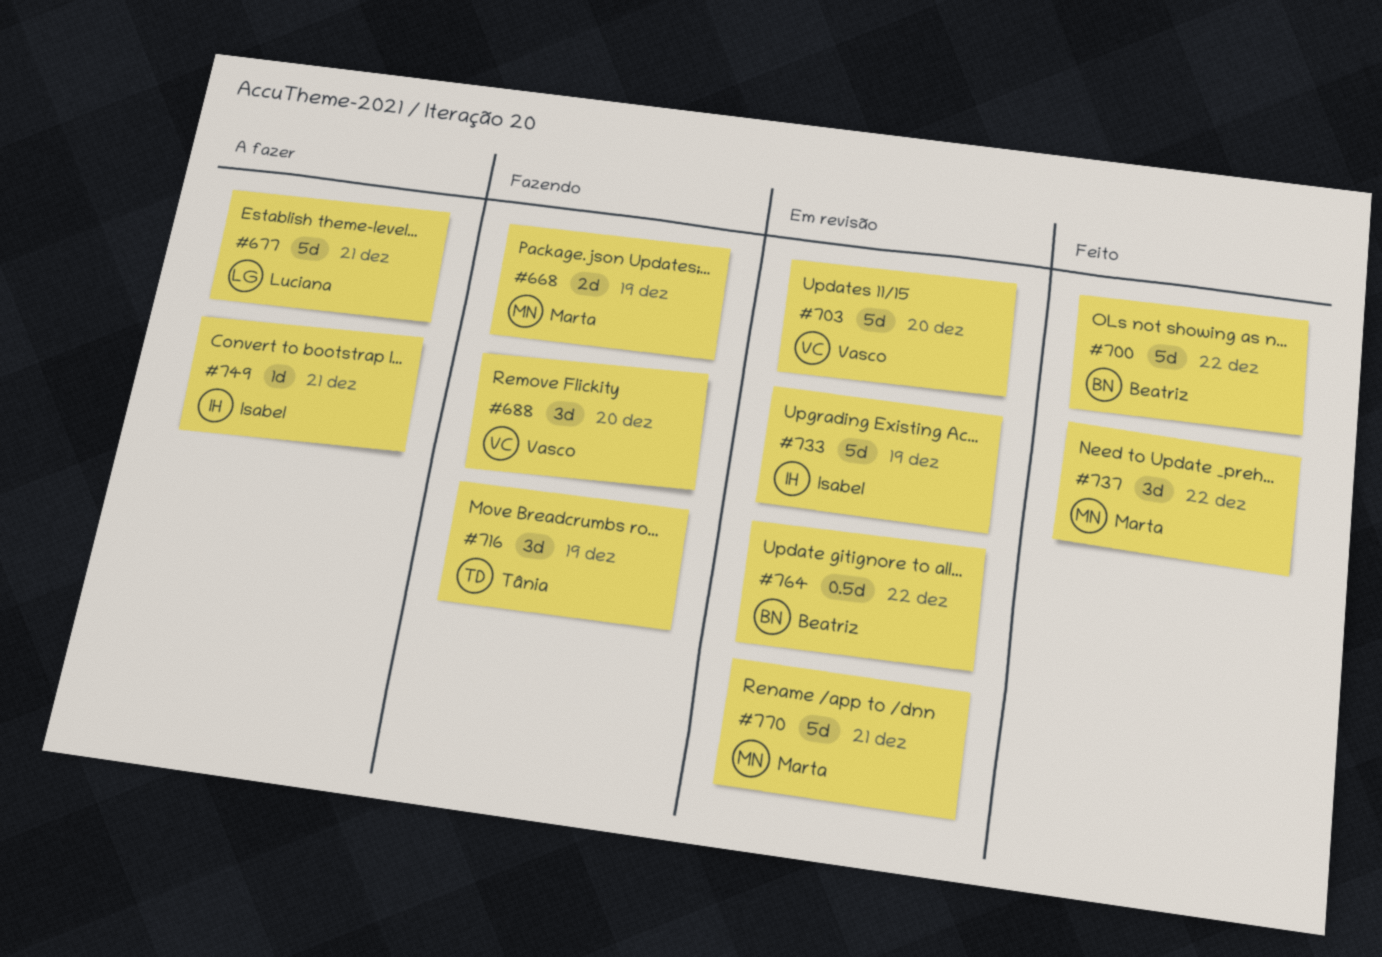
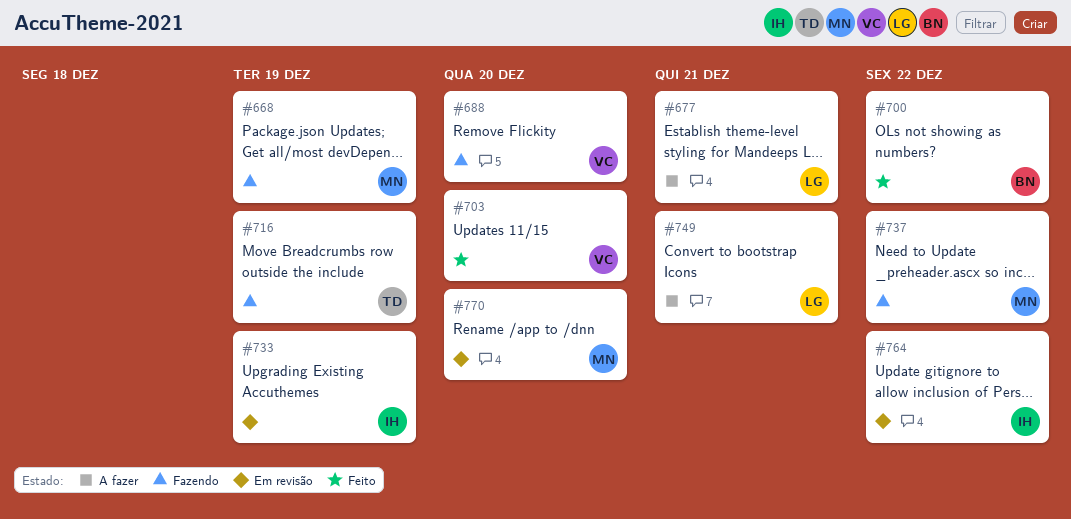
#703, status: Em revisão -> Feito
#737, status: Feito -> Fazendo
#749, owner: Isabel -> Luciana
#764, owner: Beatriz -> Isabel
#770, due: Dec 21 -> Dec 20

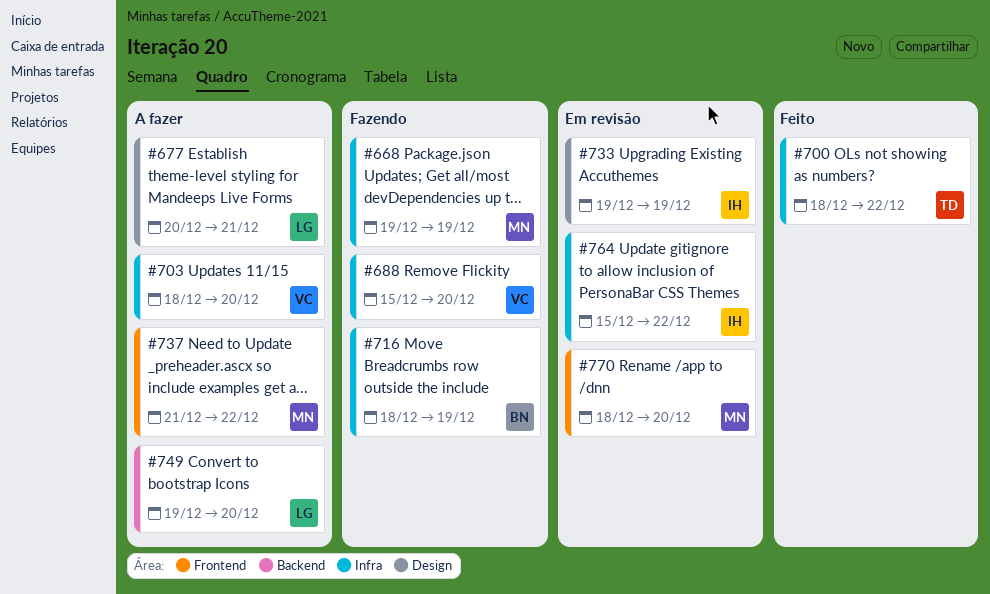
#700, owner: BN -> TD
#703, status: Feito -> A fazer
#716, owner: TD -> BN
#737, status: Fazendo -> A fazer
#749, due: Dec 21 -> Dec 20

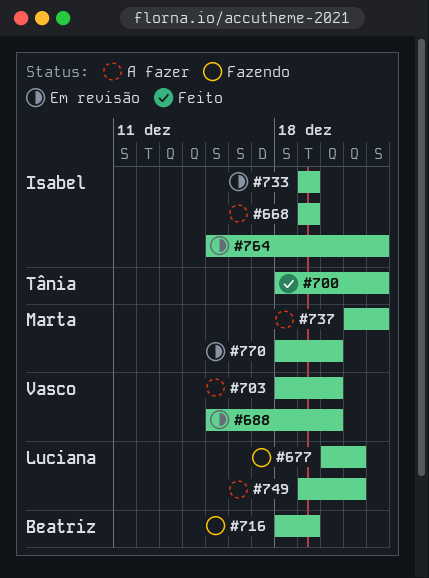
#668, status: Fazendo -> A fazer
#668, owner: Marta -> Isabel
#677, status: A fazer -> Fazendo
#688, status: Fazendo -> Em revisão
#749, due: Dec 20 -> Dec 21

